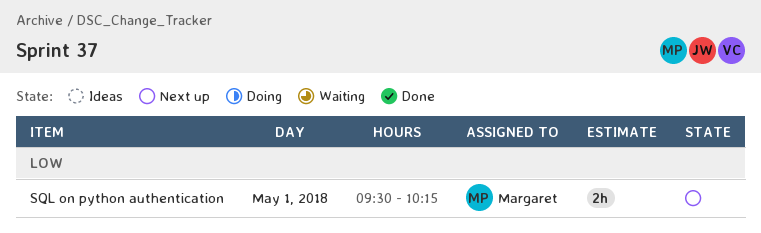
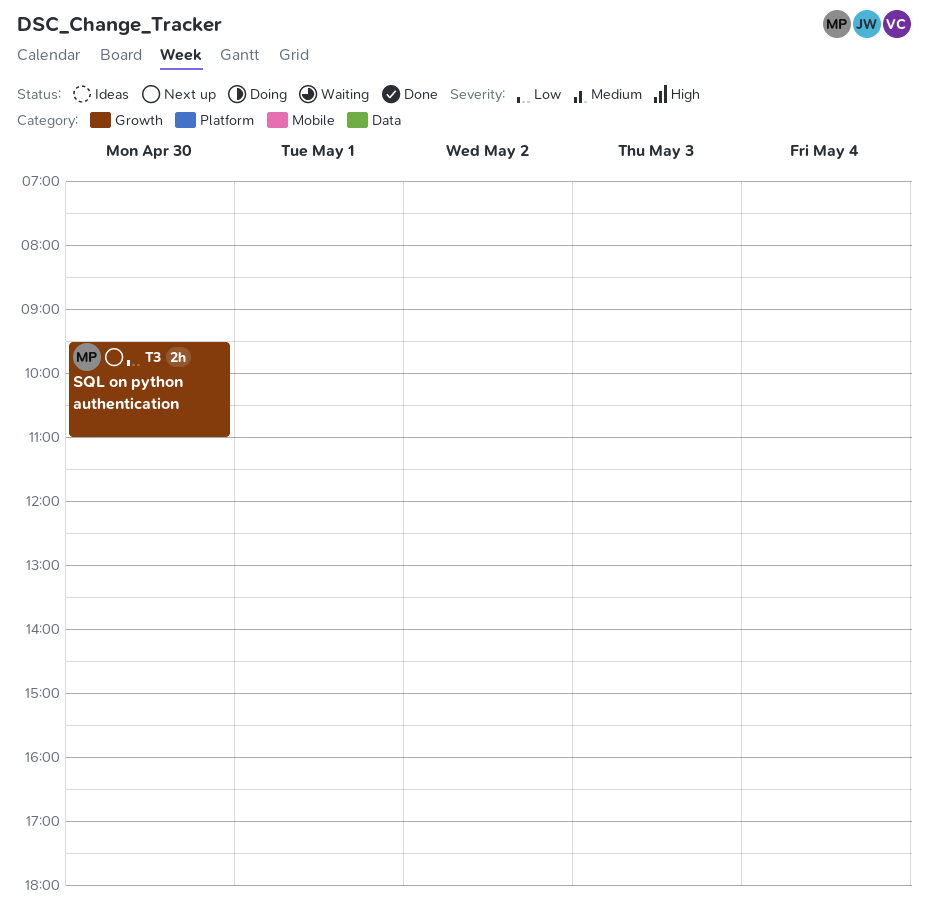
SQL on python authentication, day: May 1 -> Apr 30
SQL on python authentication, ends: 10:15 -> 11:00

